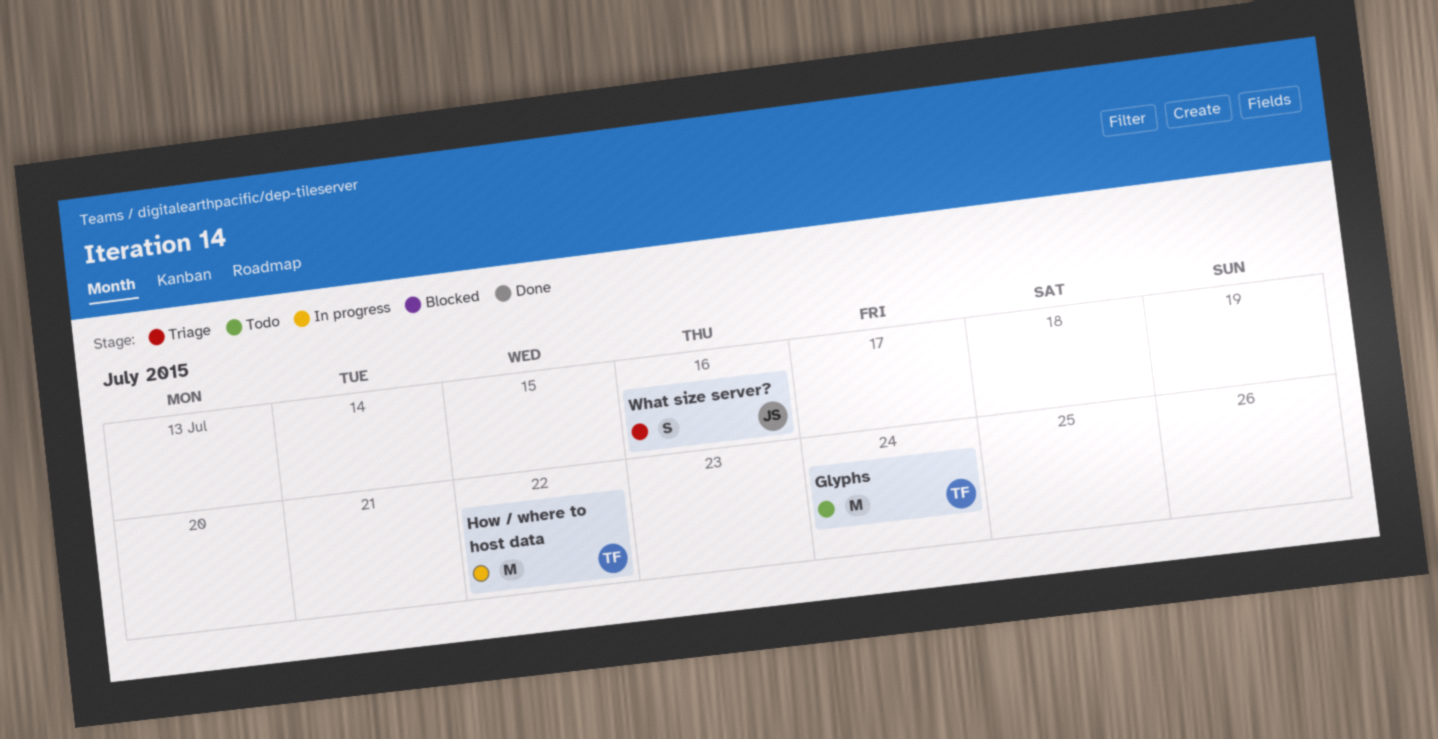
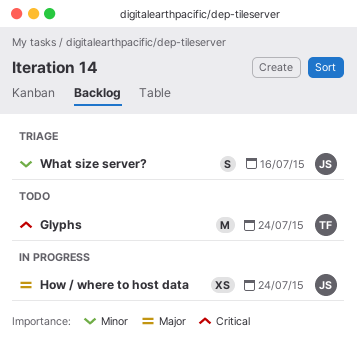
How / where to host data, owner: TF -> JS
How / where to host data, estimate: M -> XS
How / where to host data, due: Jul 22 -> Jul 24

